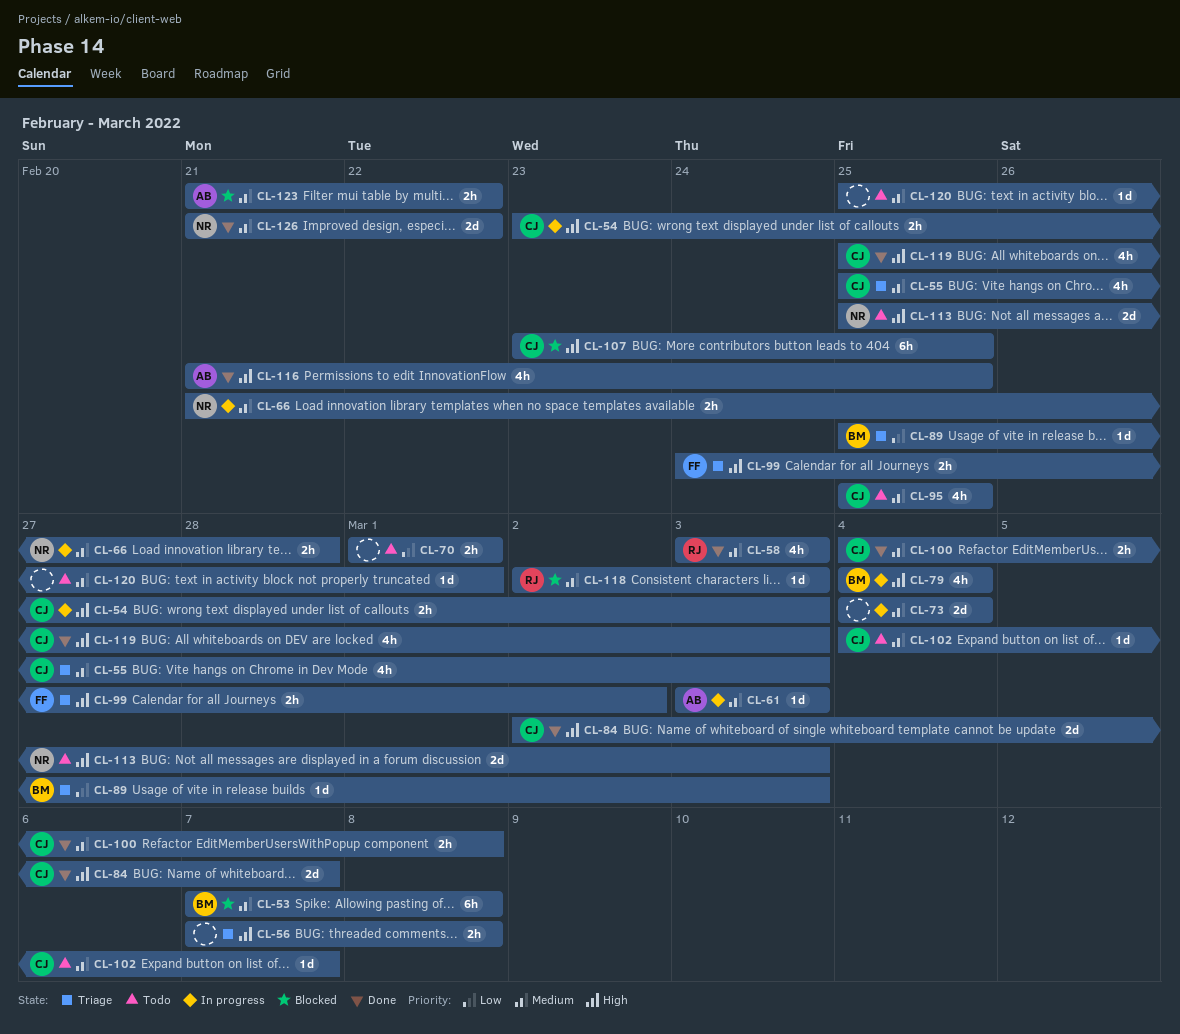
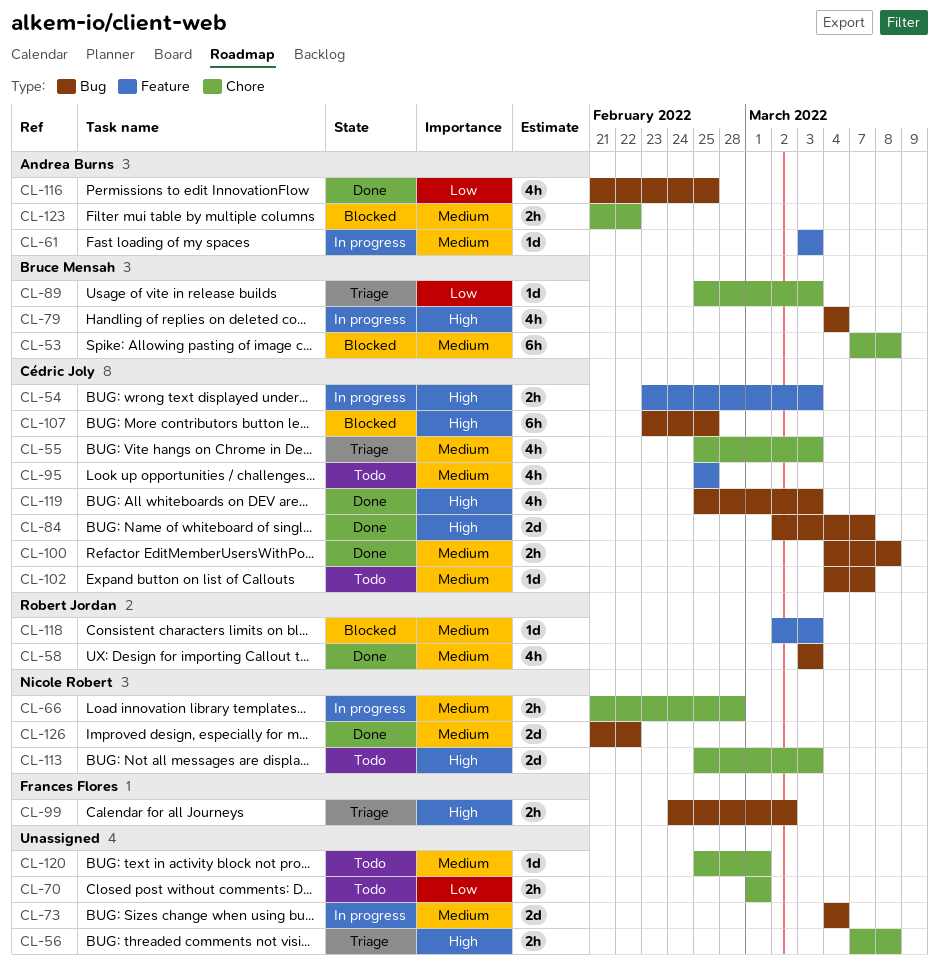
CL-116, priority: High -> Low

